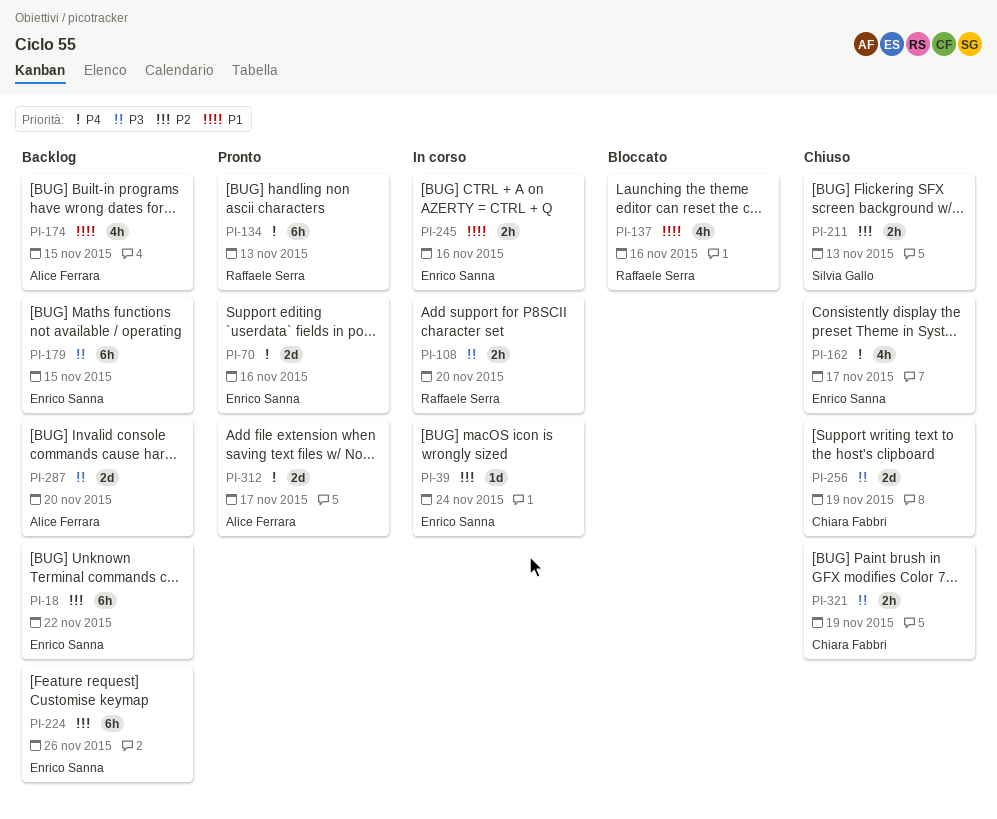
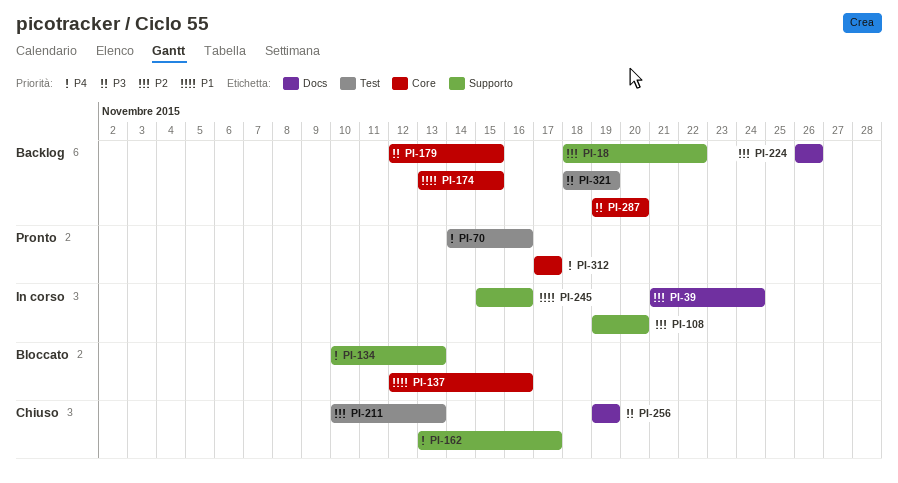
PI-108, priority: P3 -> P2
PI-134, status: Pronto -> Bloccato
PI-321, status: Chiuso -> Backlog

